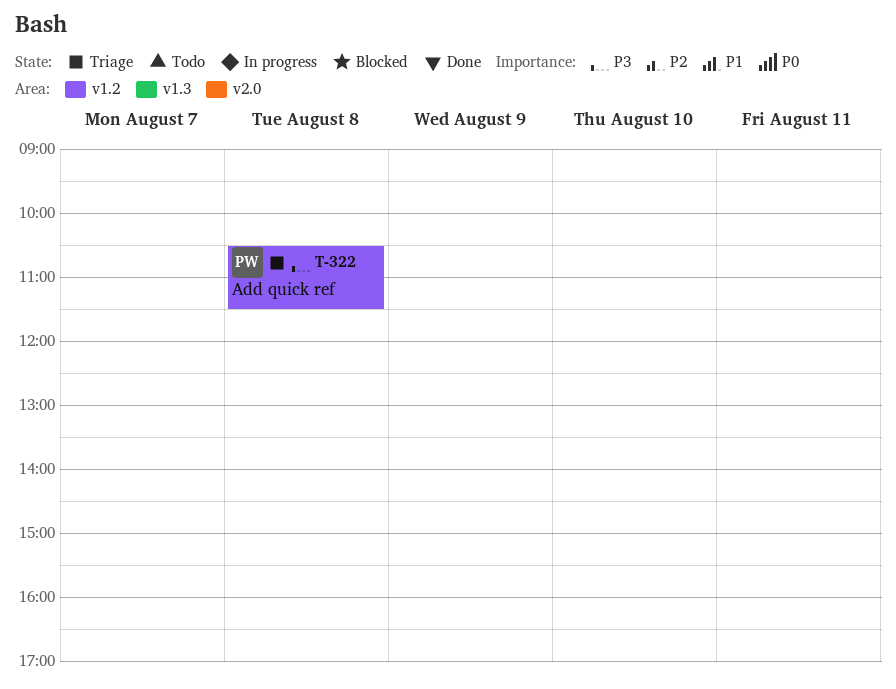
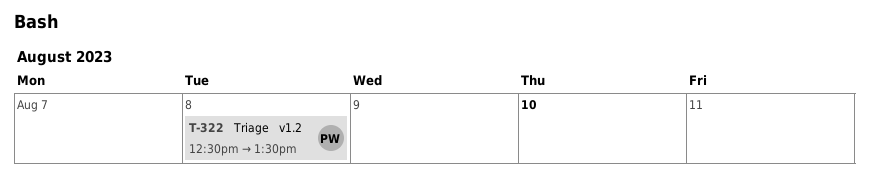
T-322, begins: 10:30 -> 12:30
T-322, ends: 11:30 -> 13:30

